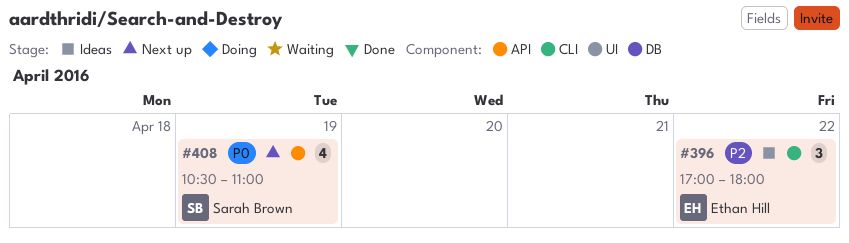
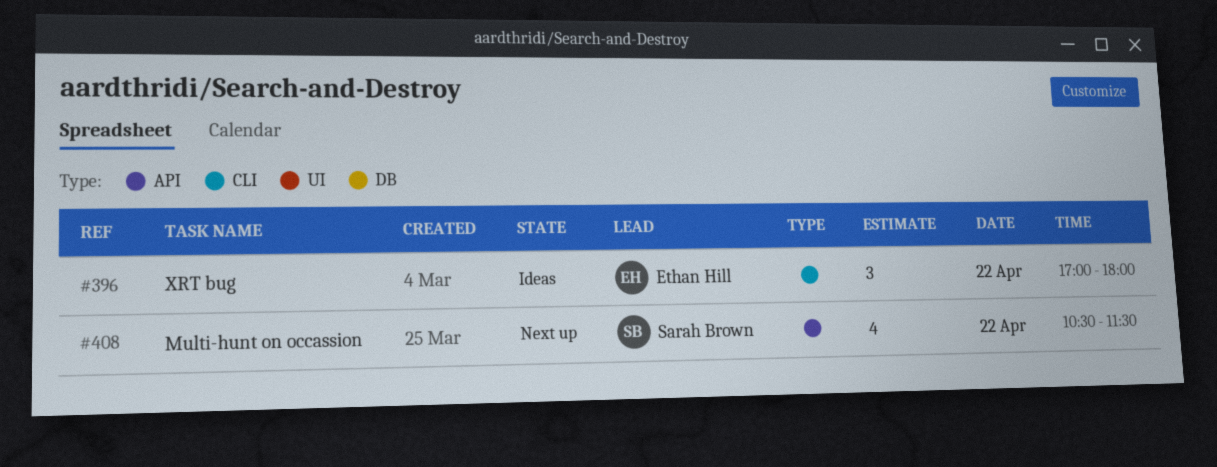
#408, day: Apr 19 -> Apr 22
#408, ends: 11:00 -> 11:30

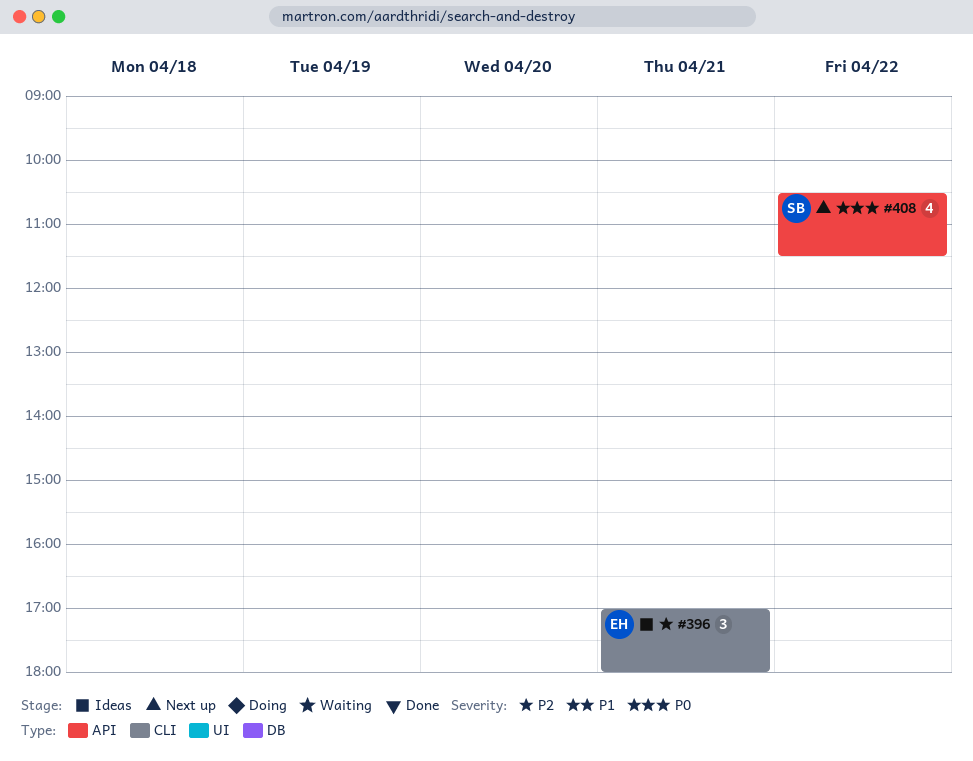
#396, day: Apr 22 -> Apr 21

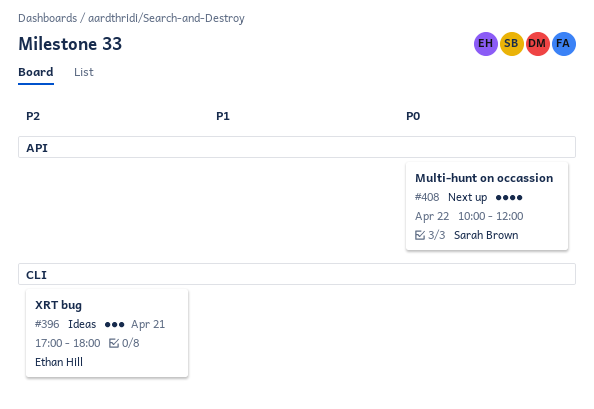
#408, begins: 10:30 -> 10:00
#408, ends: 11:30 -> 12:00

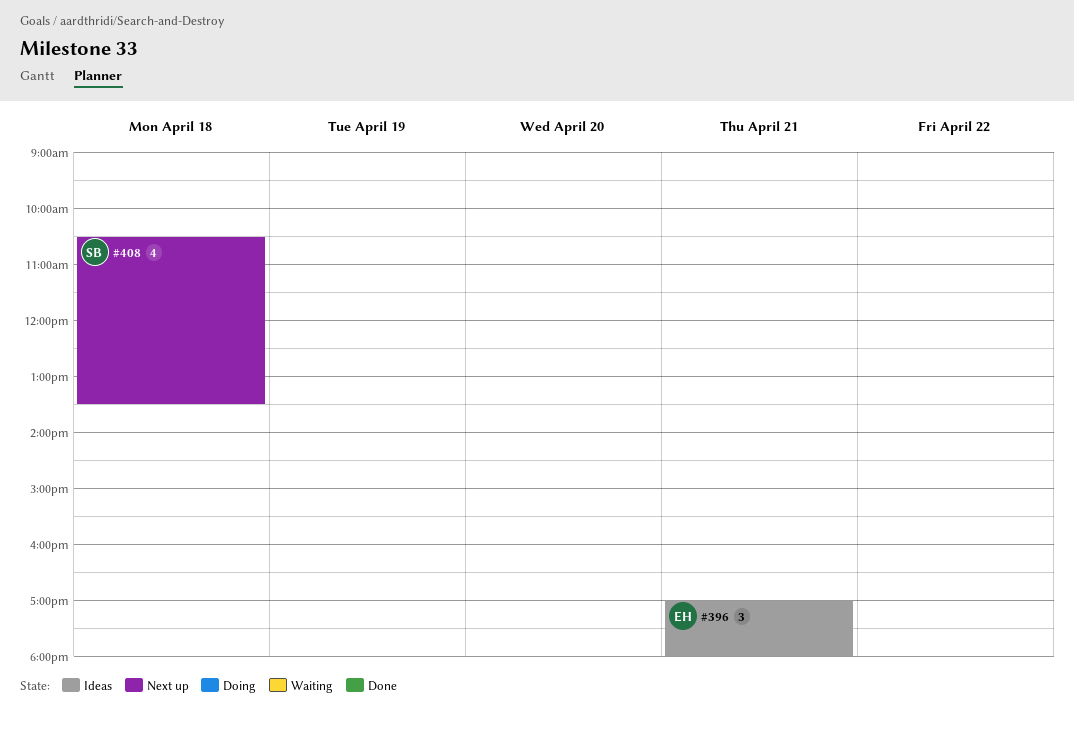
#408, day: Apr 22 -> Apr 18
#408, begins: 10:00 -> 10:30
#408, ends: 12:00 -> 13:30

